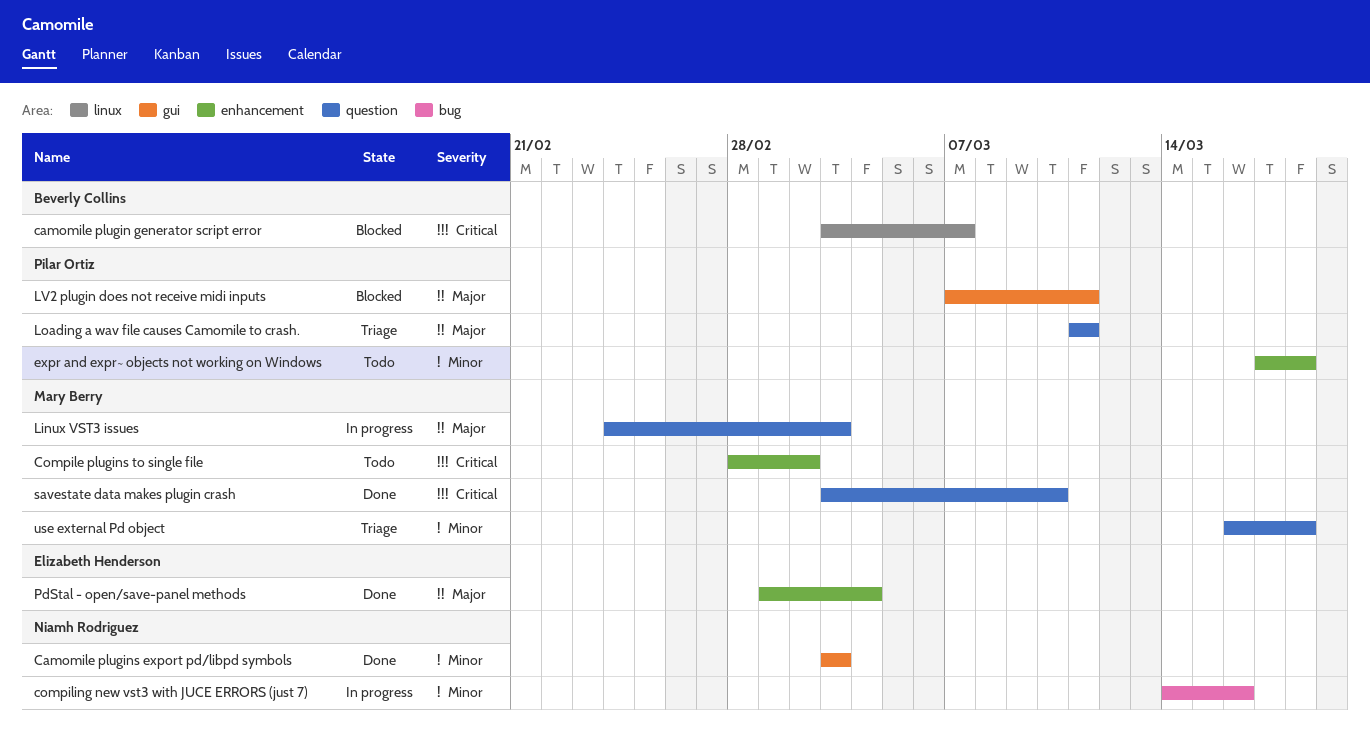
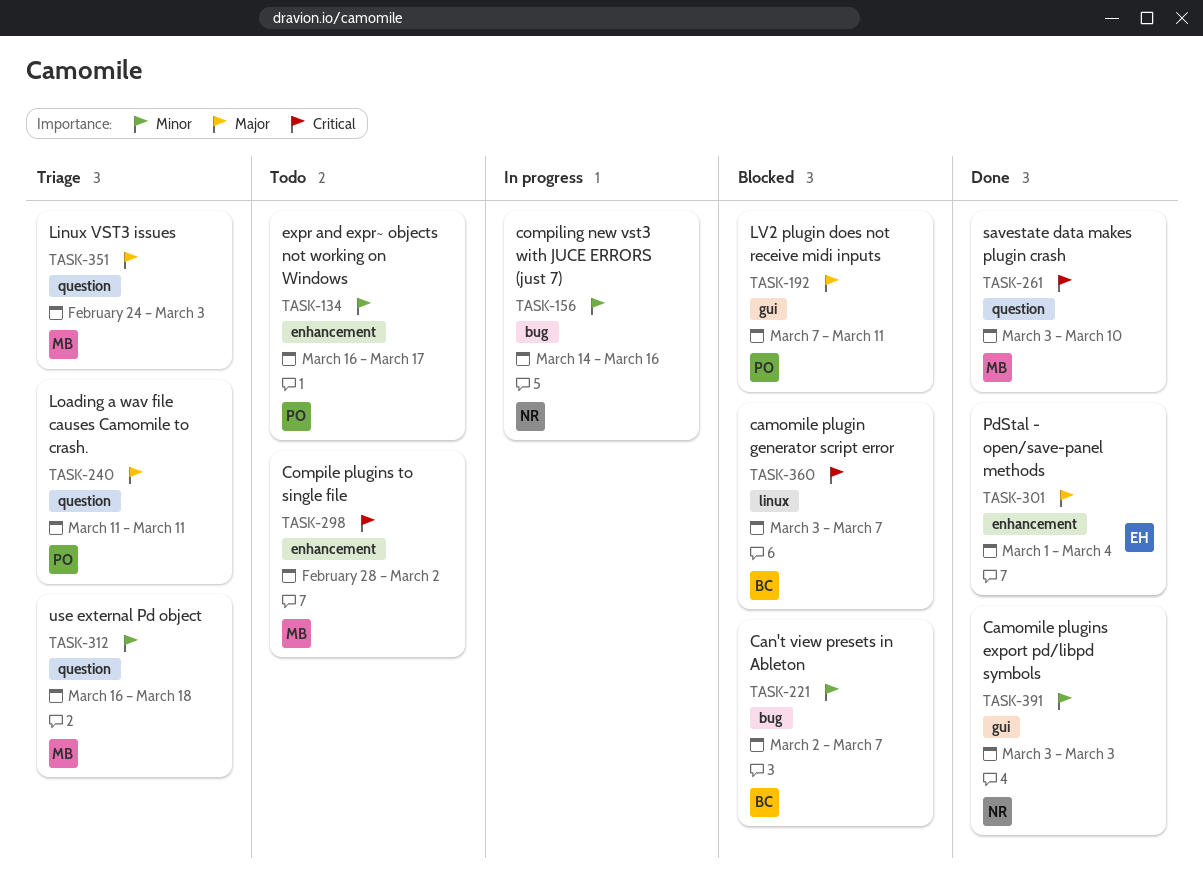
Can't view presets in Ableton: none -> present
expr and expr~ objects not working on Windows, start: Mar 17 -> Mar 16
expr and expr~ objects not working on Windows, due: Mar 18 -> Mar 17
Linux VST3 issues, status: In progress -> Triage

